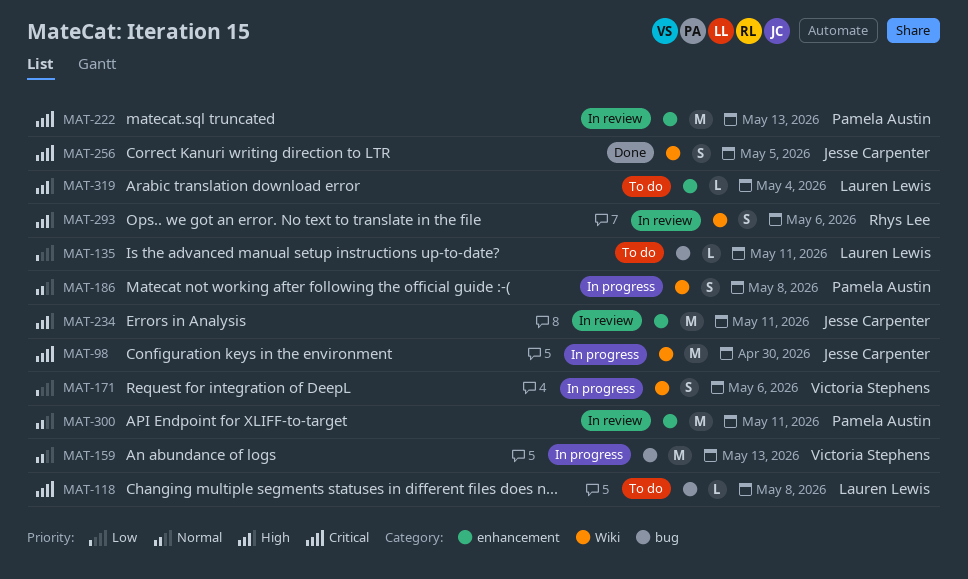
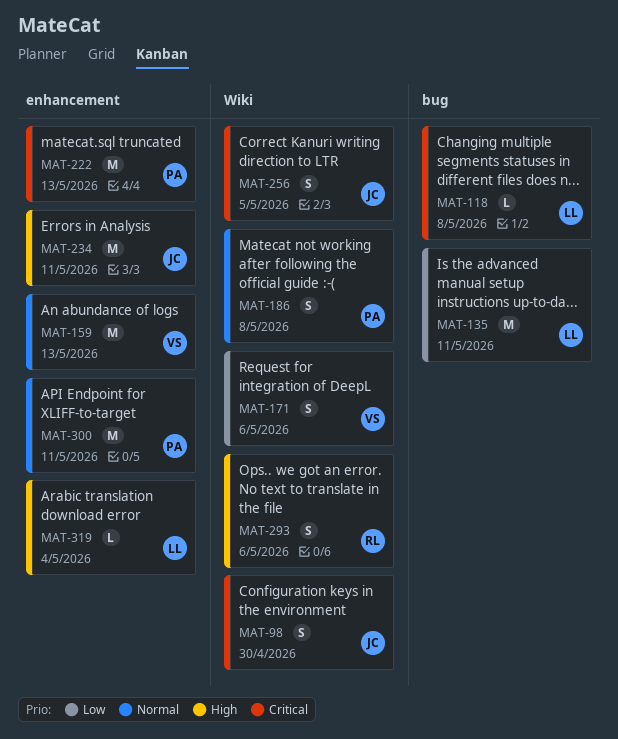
MAT-98, estimate: M -> S
MAT-135, estimate: L -> M
MAT-159, label: bug -> enhancement

